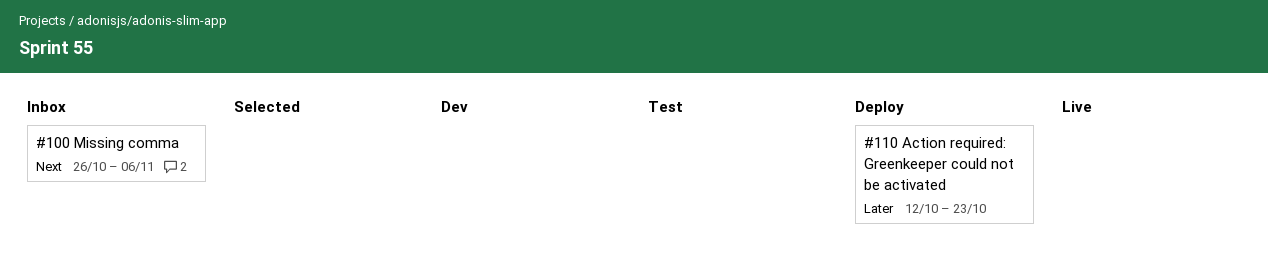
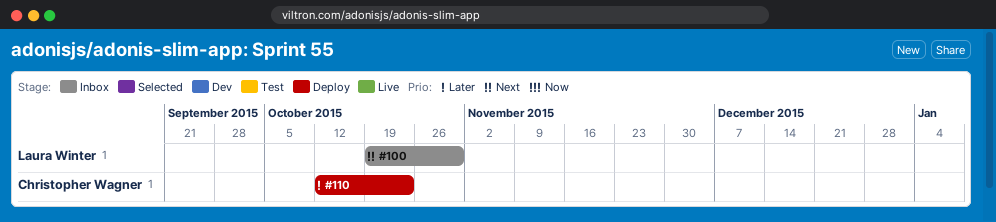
#100, start: Oct 26 -> Oct 19
#100, due: Nov 6 -> Oct 30

